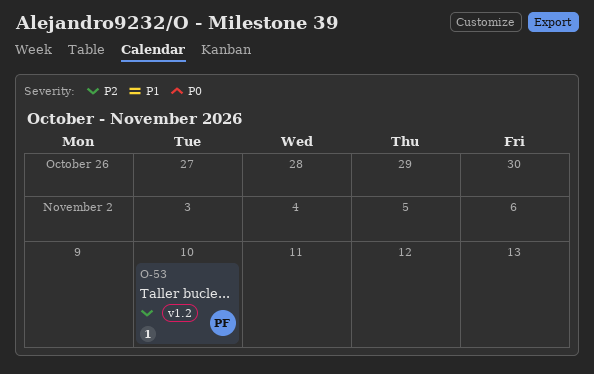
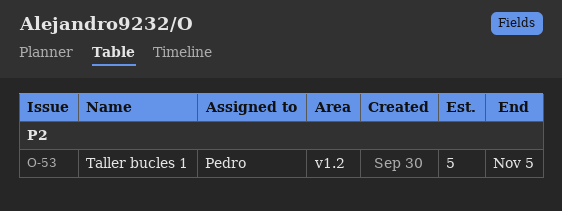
O-53, estimate: 1 -> 5
O-53, due: Nov 10 -> Nov 5

